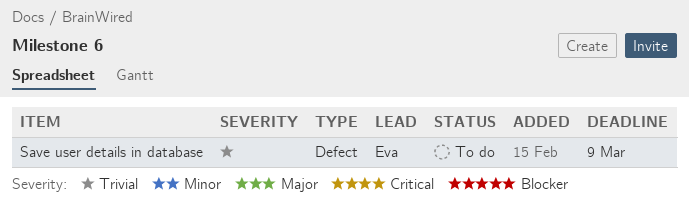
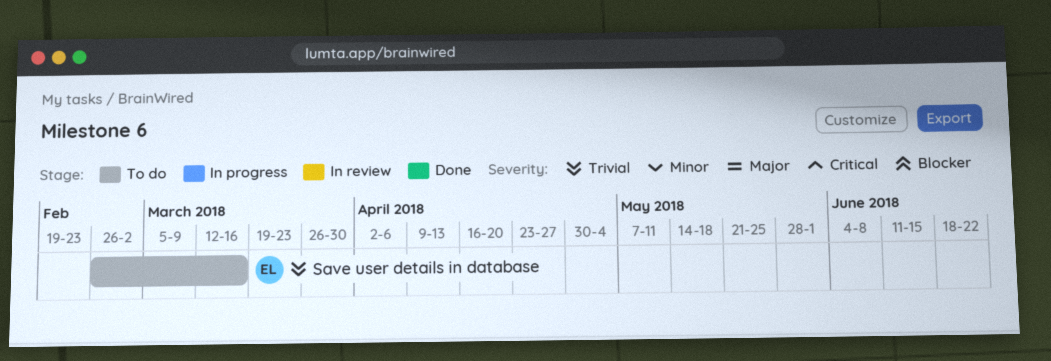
Save user details in database, due: Mar 9 -> Mar 16

